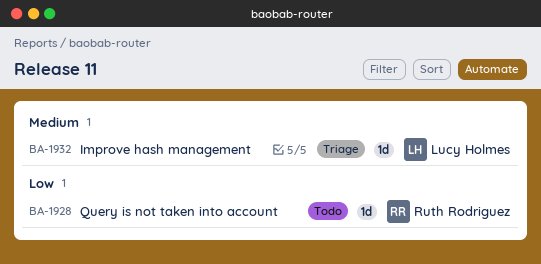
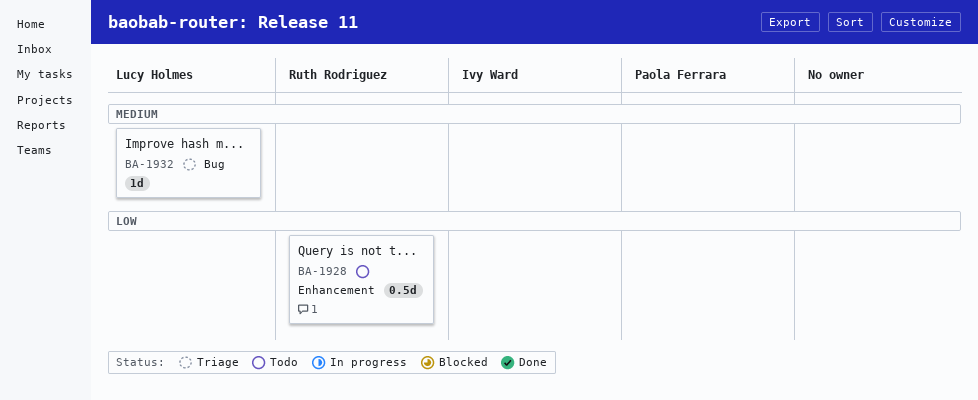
BA-1928, estimate: 1d -> 0.5d

